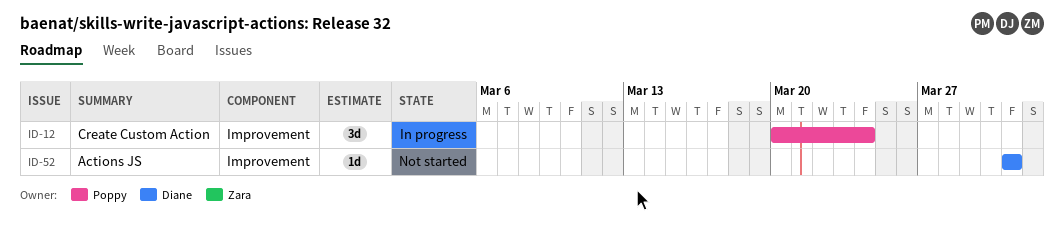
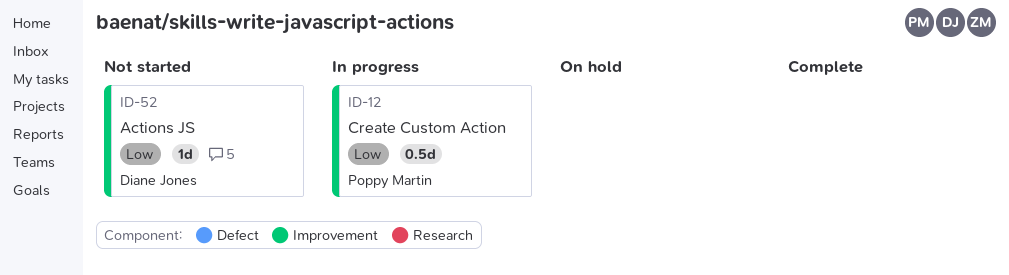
ID-12, estimate: 3d -> 0.5d

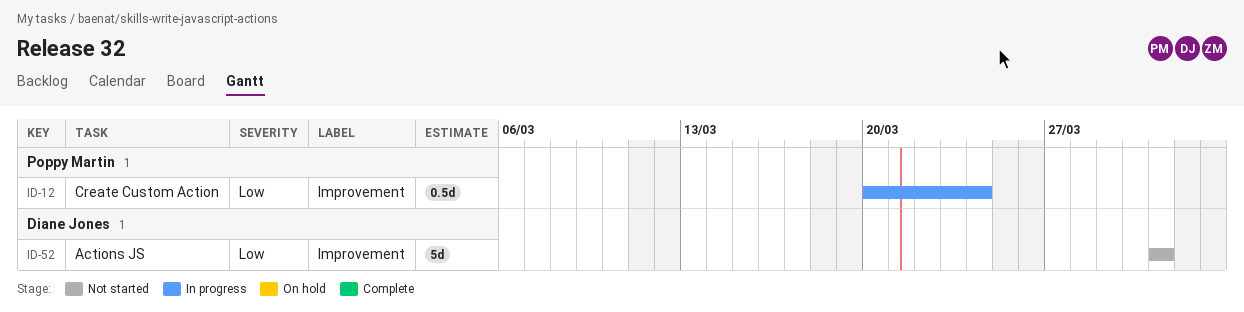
ID-52, estimate: 1d -> 5d

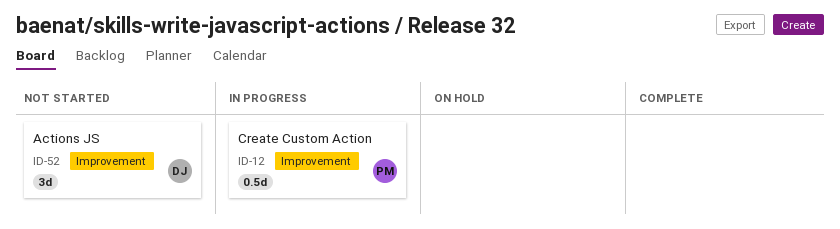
ID-52, estimate: 5d -> 3d

